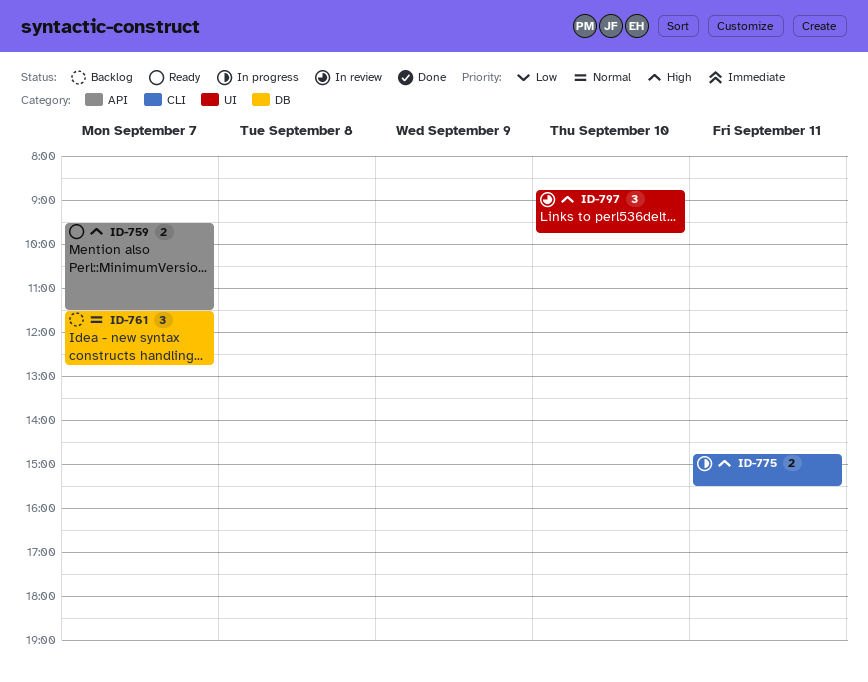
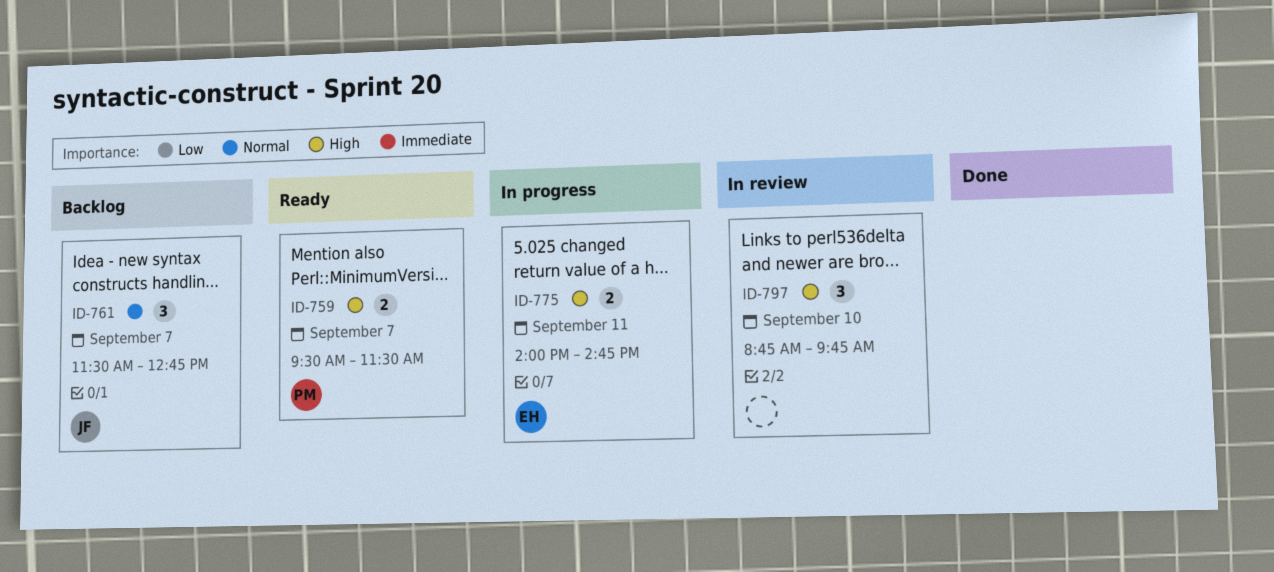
ID-775, begins: 14:45 -> 14:00
ID-775, ends: 15:30 -> 14:45

